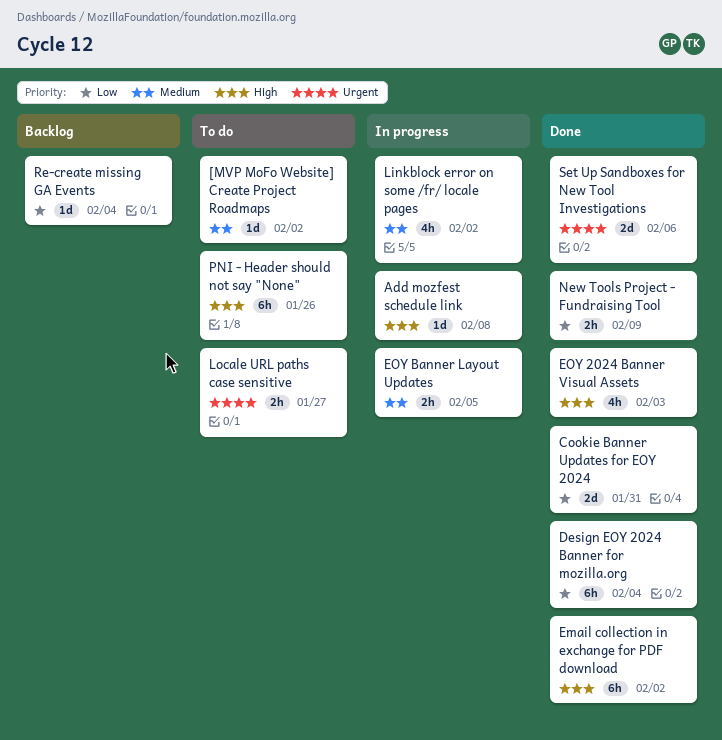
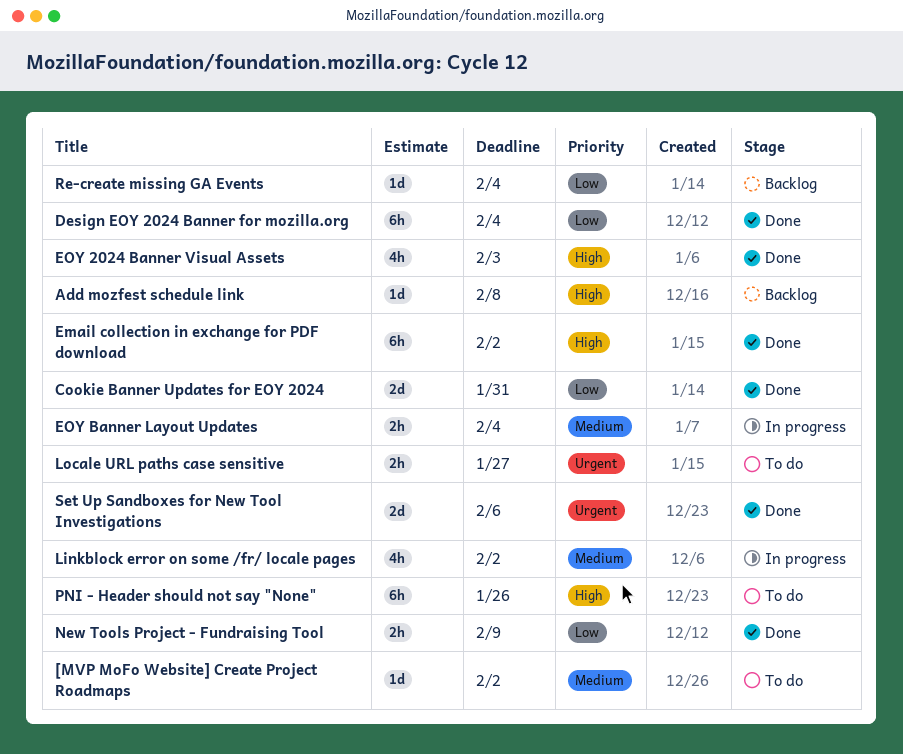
Add mozfest schedule link, status: In progress -> Backlog
EOY Banner Layout Updates, due: Feb 5 -> Feb 4

